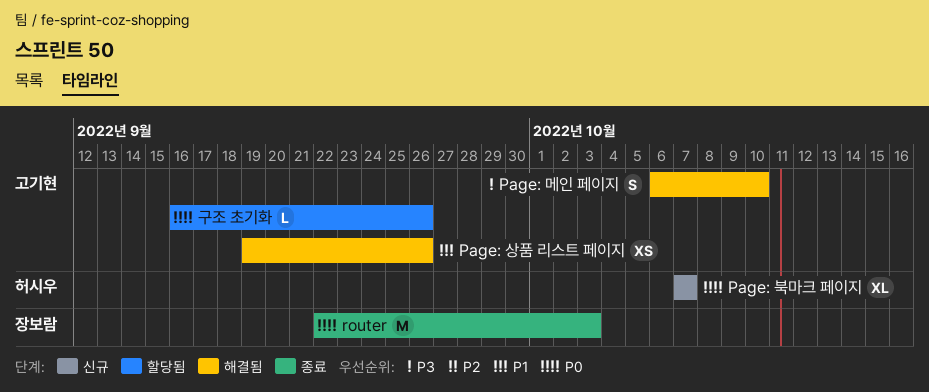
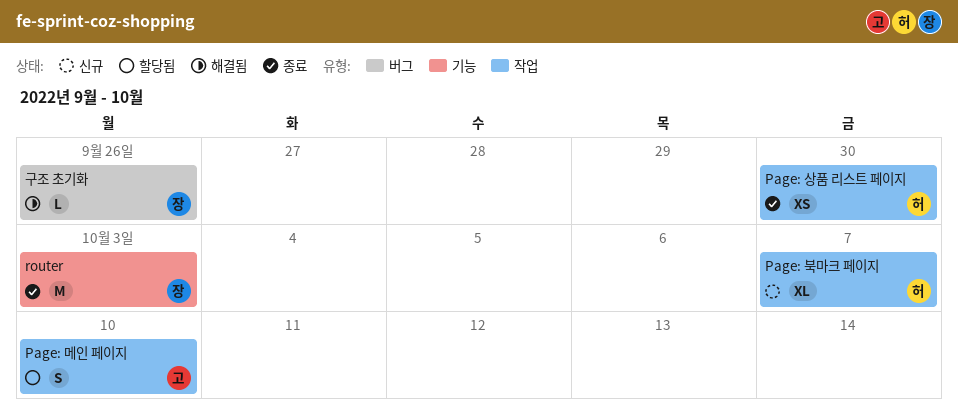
Page: 메인 페이지, status: 해결됨 -> 할당됨
Page: 상품 리스트 페이지, status: 해결됨 -> 종료
Page: 상품 리스트 페이지, owner: 고기현 -> 허시우
Page: 상품 리스트 페이지, due: Sep 26 -> Sep 30
구조 초기화, status: 할당됨 -> 해결됨
구조 초기화, owner: 고기현 -> 장보람

